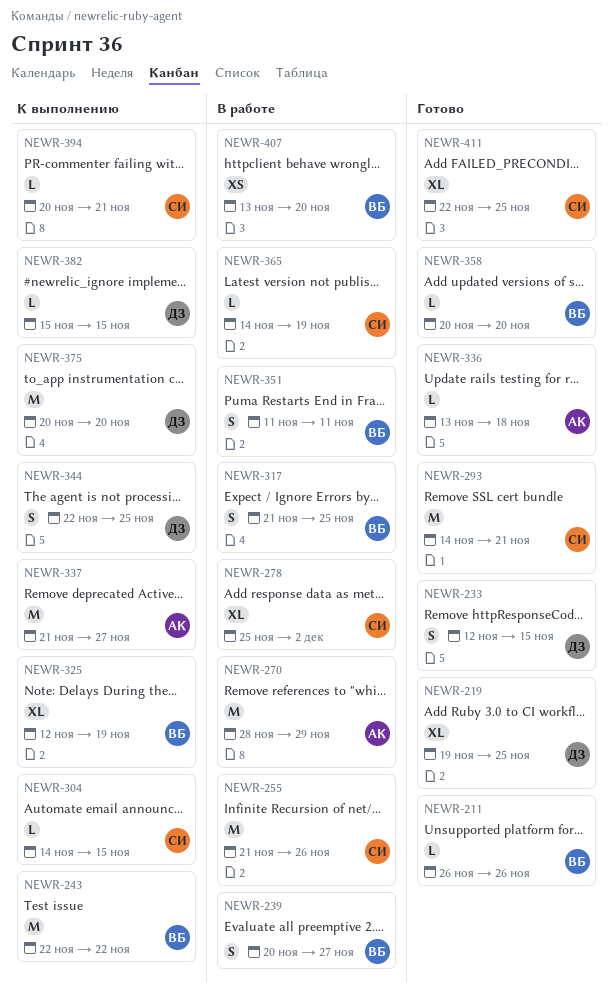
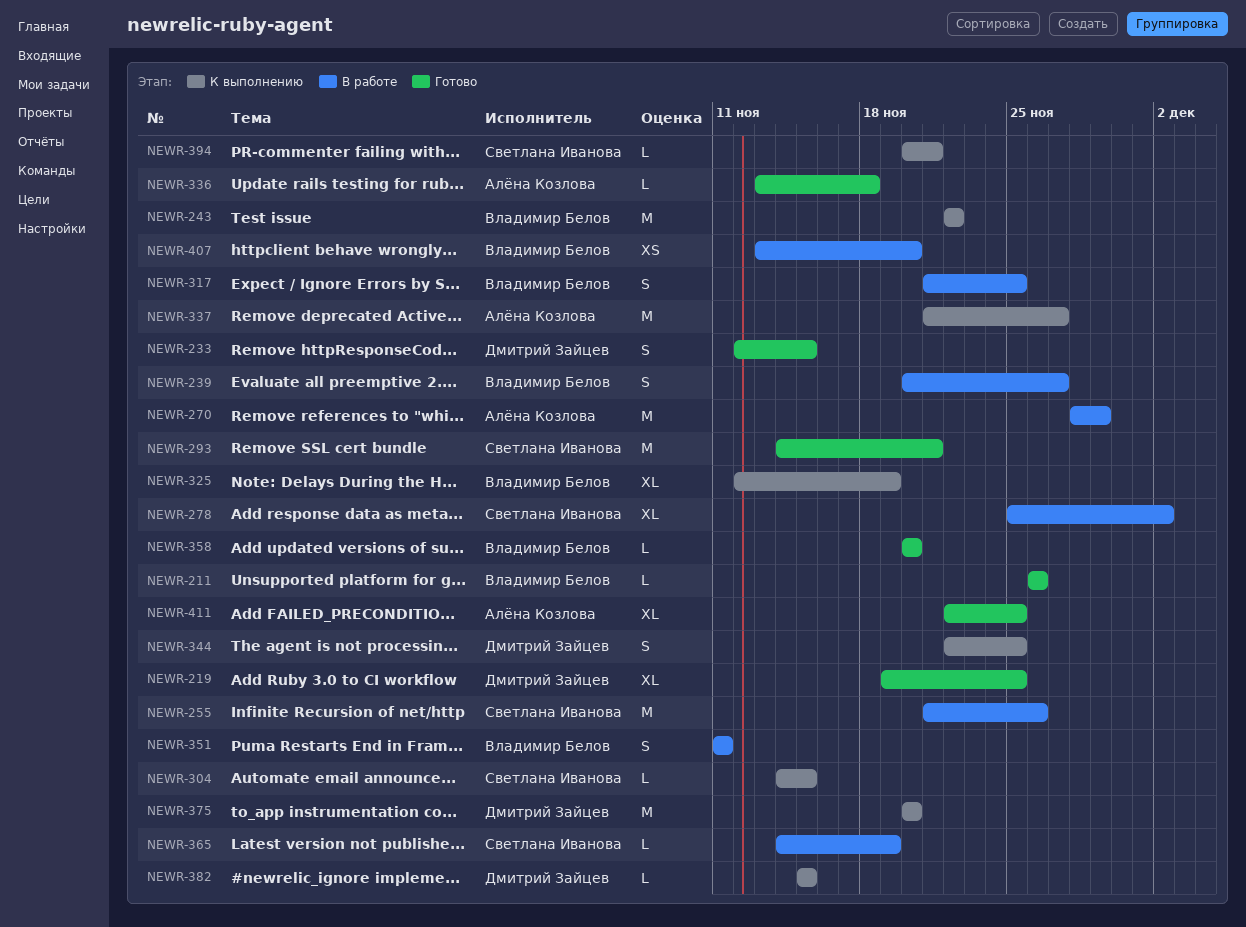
NEWR-411, owner: Светлана Иванова -> Алёна Козлова

